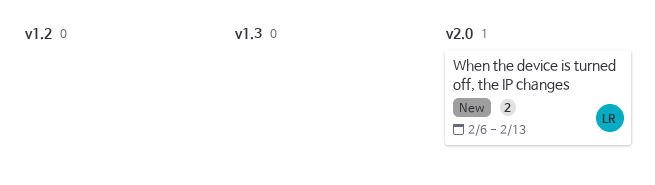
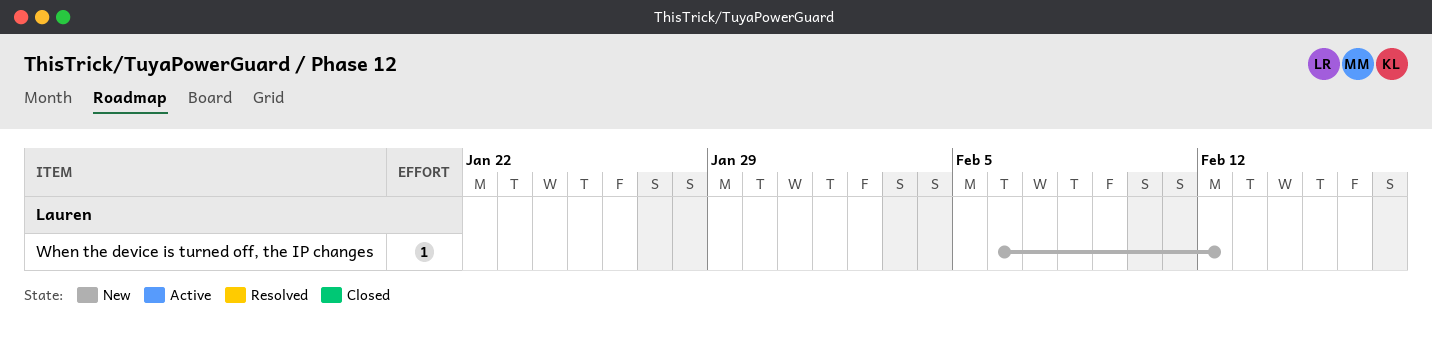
When the device is turned off, the IP changes, estimate: 2 -> 1
When the device is turned off, the IP changes, due: Feb 13 -> Feb 12

